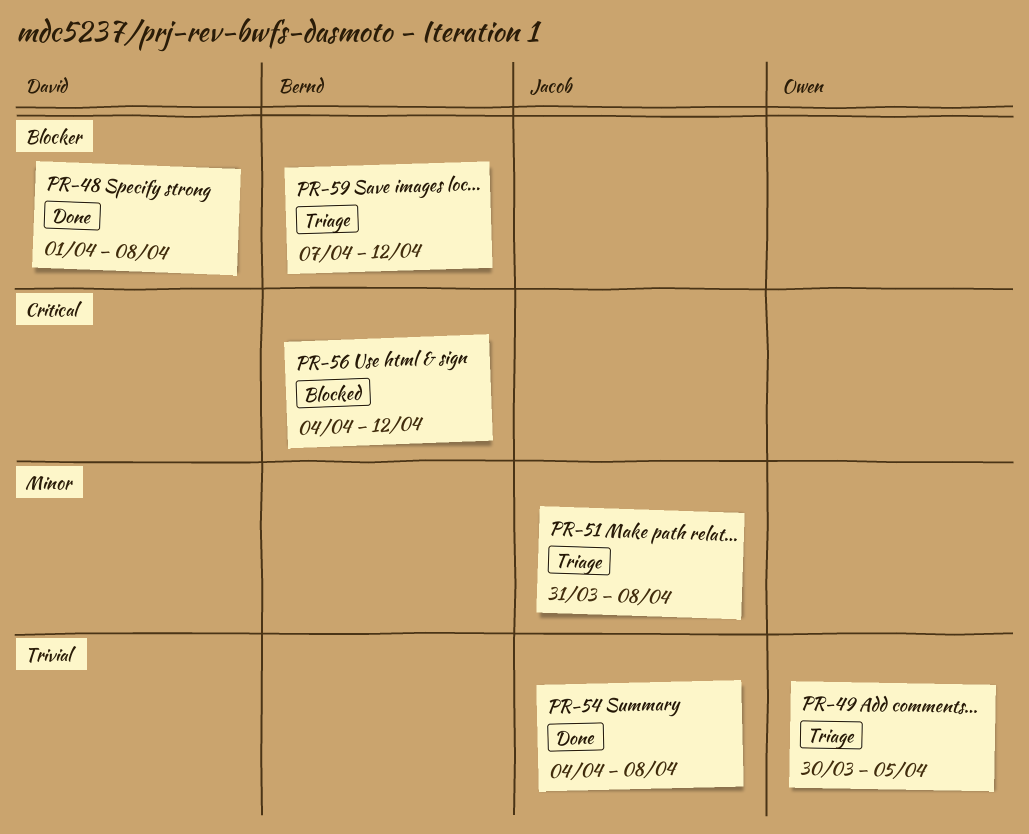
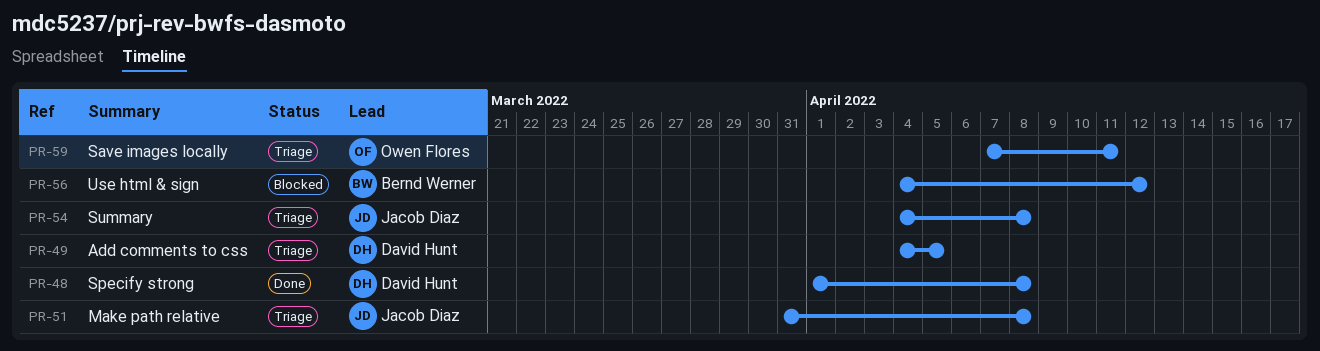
PR-49, owner: Owen Flores -> David Hunt
PR-49, start: Mar 30 -> Apr 4
PR-54, status: Done -> Triage
PR-59, owner: Bernd Werner -> Owen Flores
PR-59, due: Apr 12 -> Apr 11

